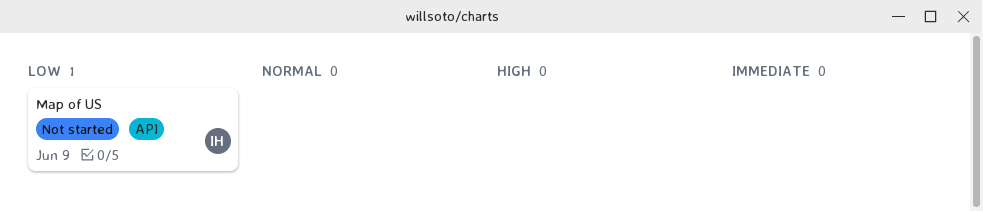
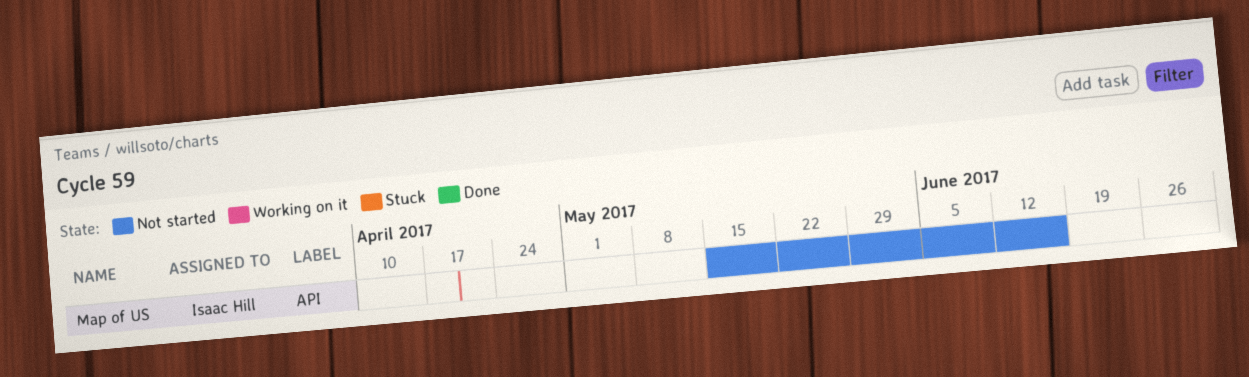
Map of US, due: Jun 9 -> Jun 16

